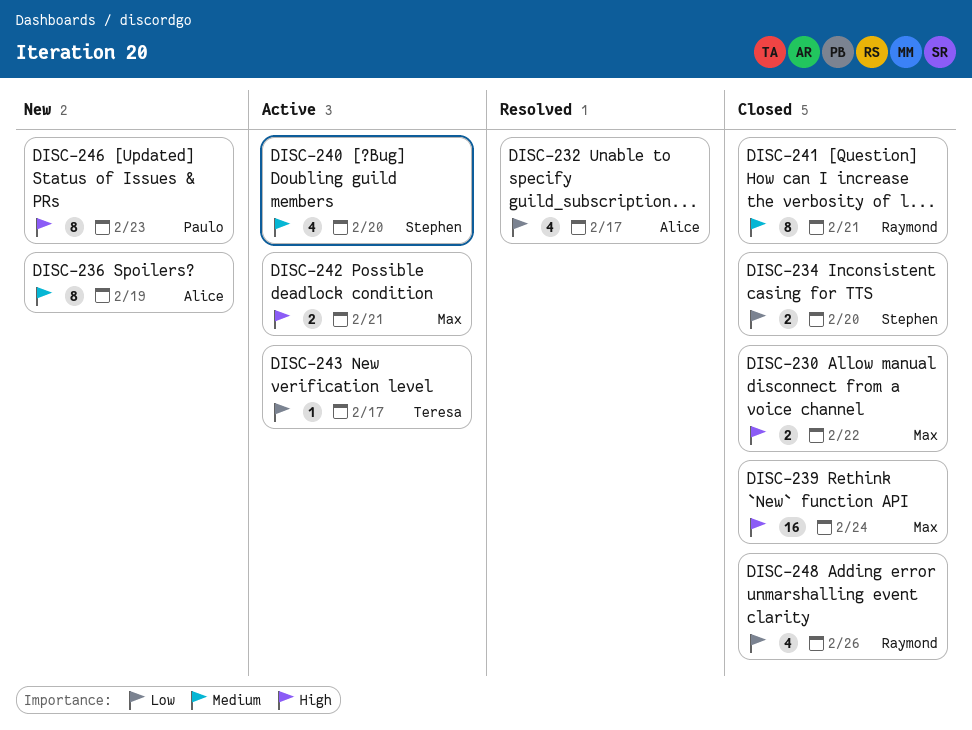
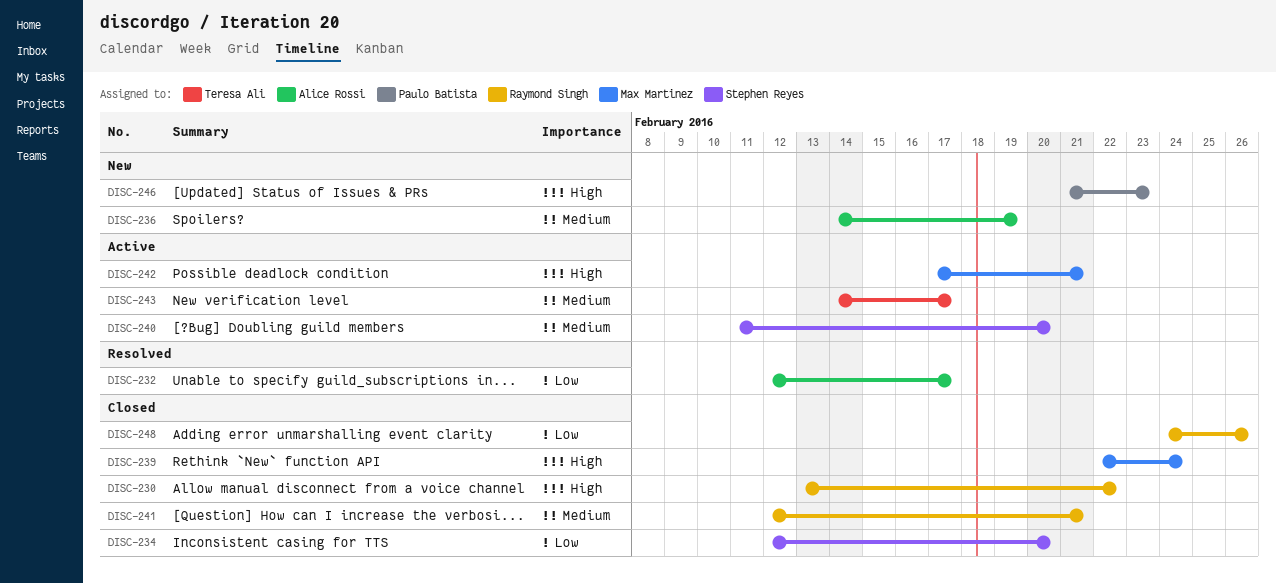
DISC-230, owner: Max Martinez -> Raymond Singh
DISC-243, priority: Low -> Medium

